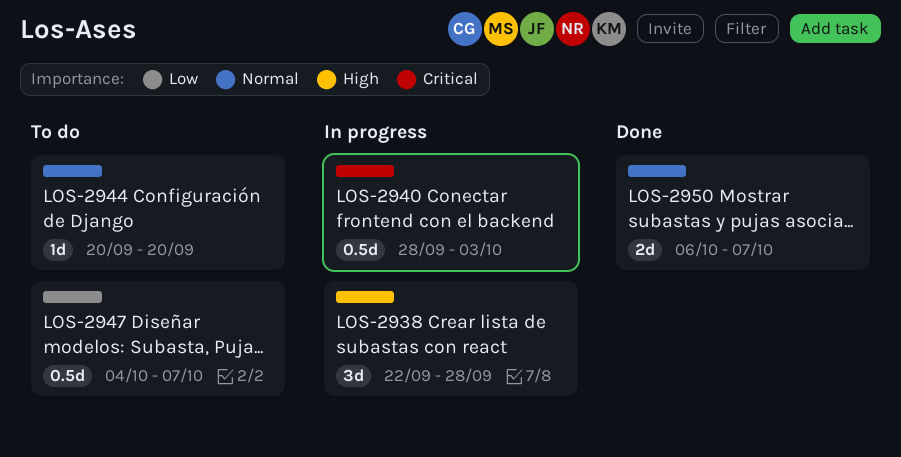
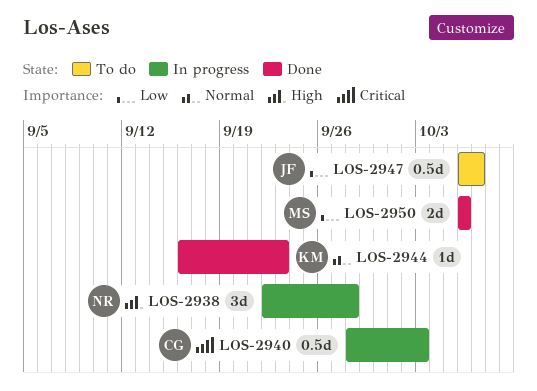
LOS-2944, status: To do -> Done
LOS-2944, start: Sep 20 -> Sep 16
LOS-2944, due: Sep 20 -> Sep 23
LOS-2947, start: Oct 4 -> Oct 6
LOS-2950, priority: Normal -> Low
LOS-2950, due: Oct 7 -> Oct 6

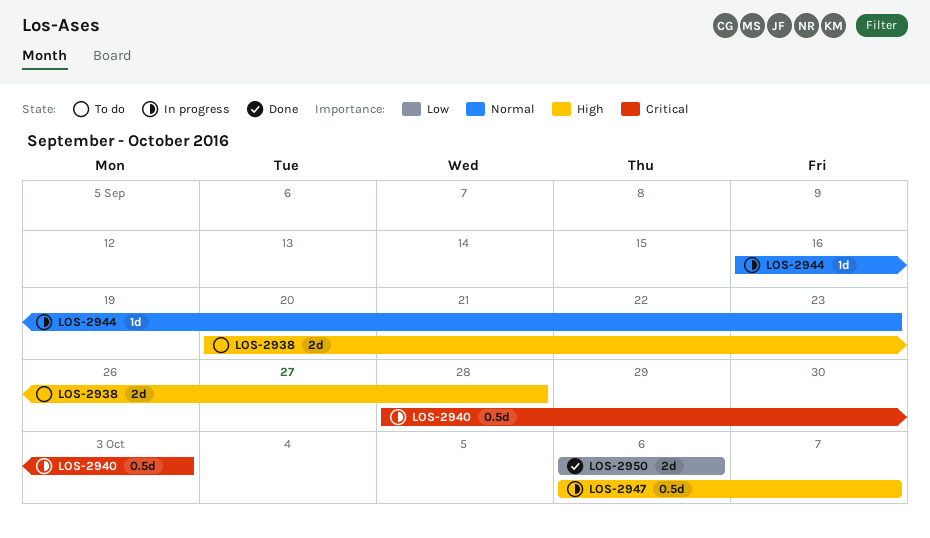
LOS-2938, status: In progress -> To do
LOS-2938, estimate: 3d -> 2d
LOS-2938, start: Sep 22 -> Sep 20
LOS-2944, status: Done -> In progress
LOS-2947, status: To do -> In progress
LOS-2947, priority: Low -> High

